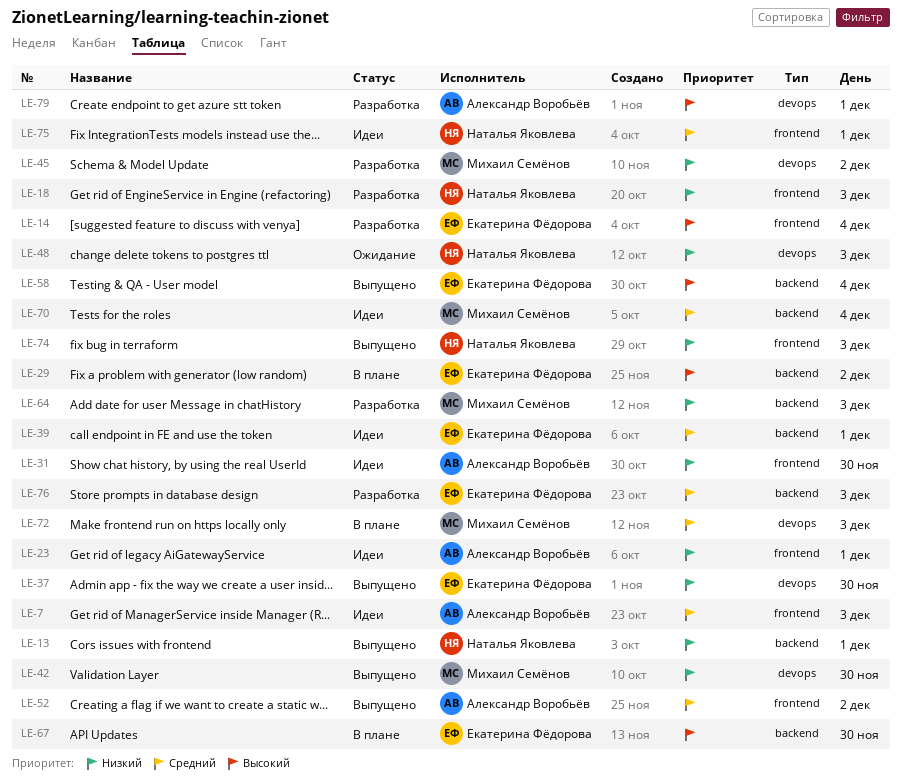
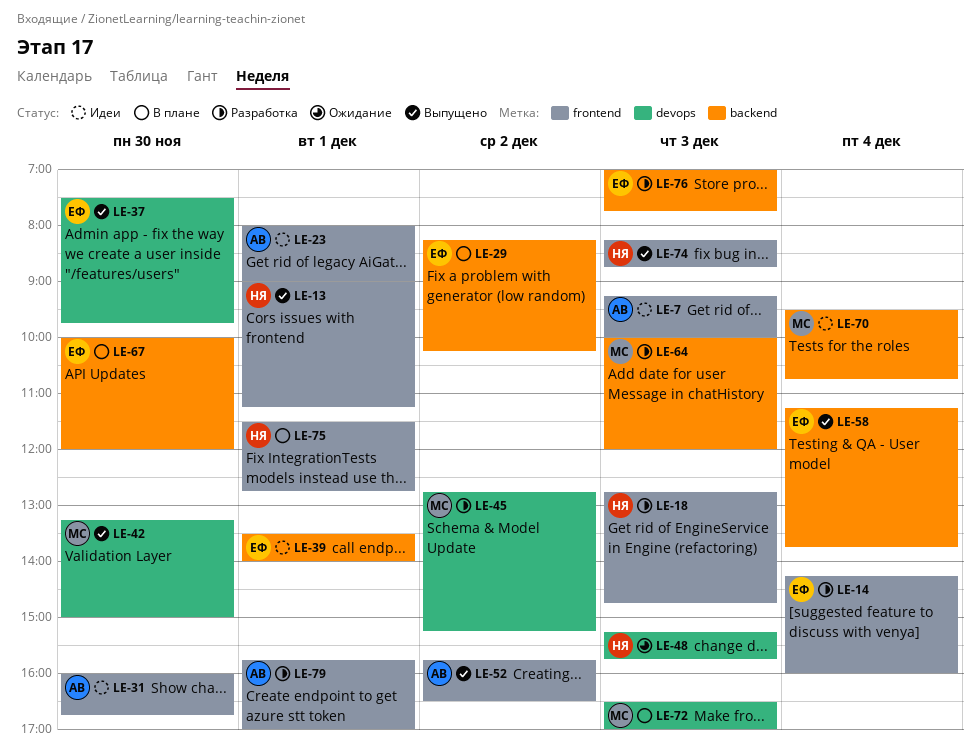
LE-13, label: backend -> frontend
LE-75, status: Идеи -> В плане
LE-79, label: devops -> frontend

